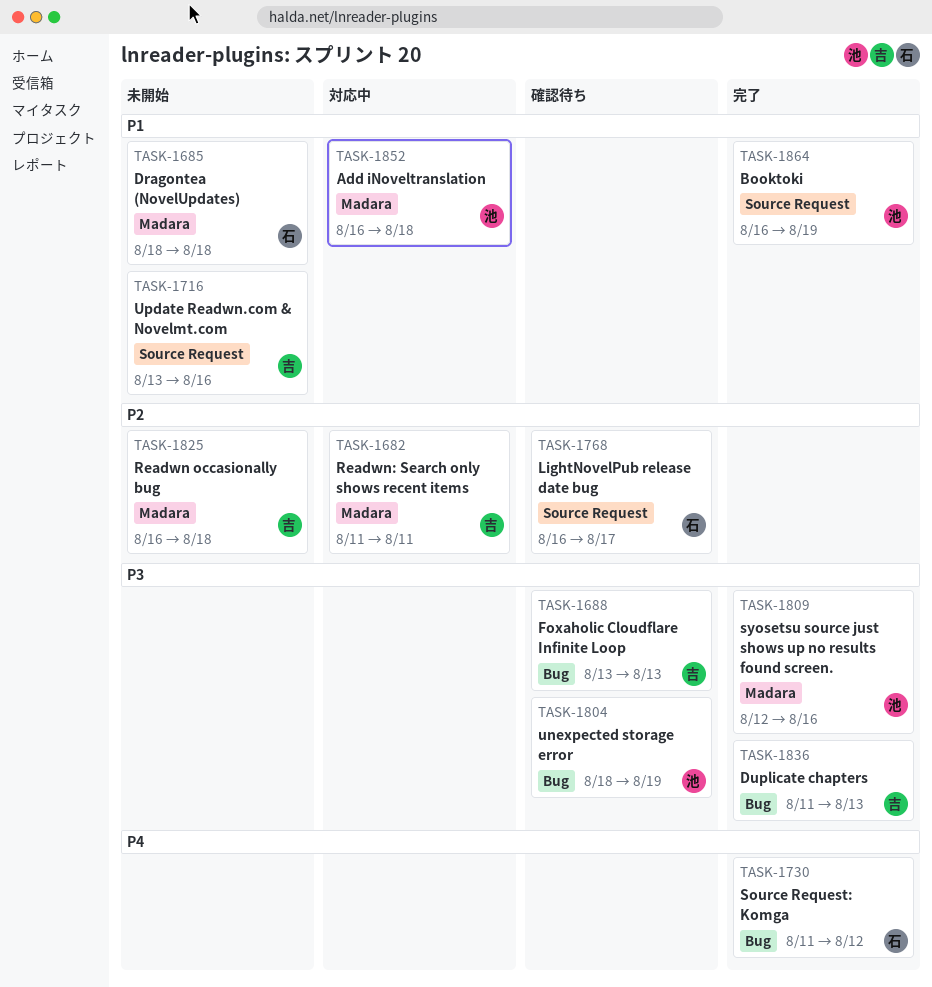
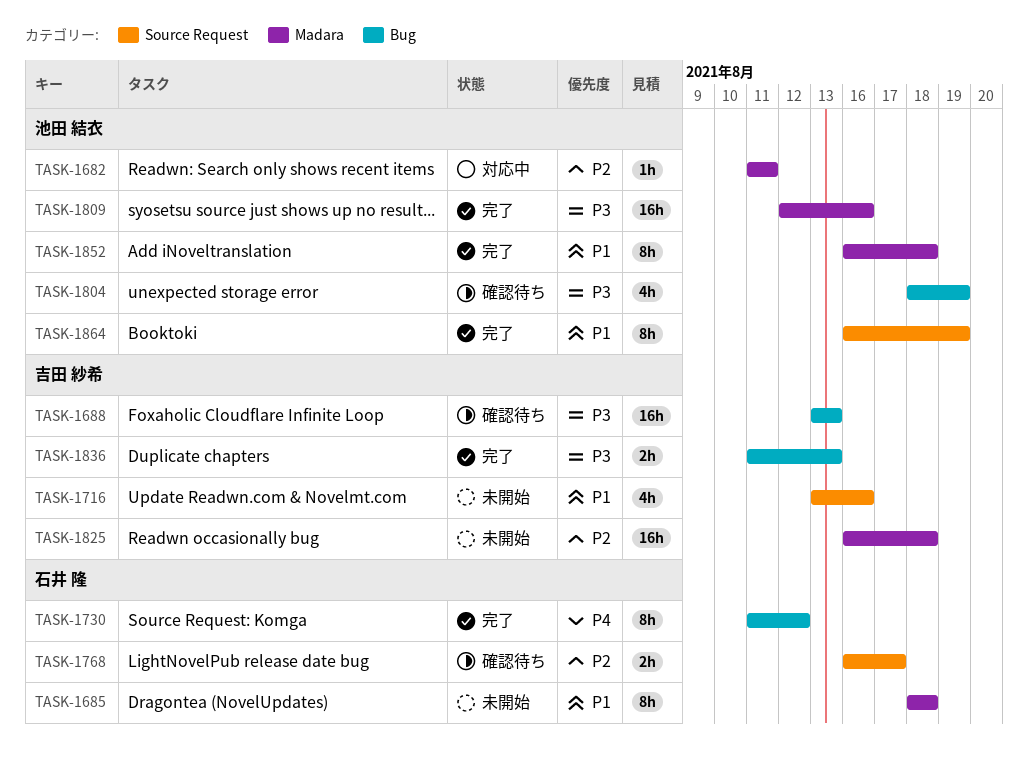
TASK-1682, owner: 吉田 紗希 -> 池田 結衣
TASK-1852, status: 対応中 -> 完了

